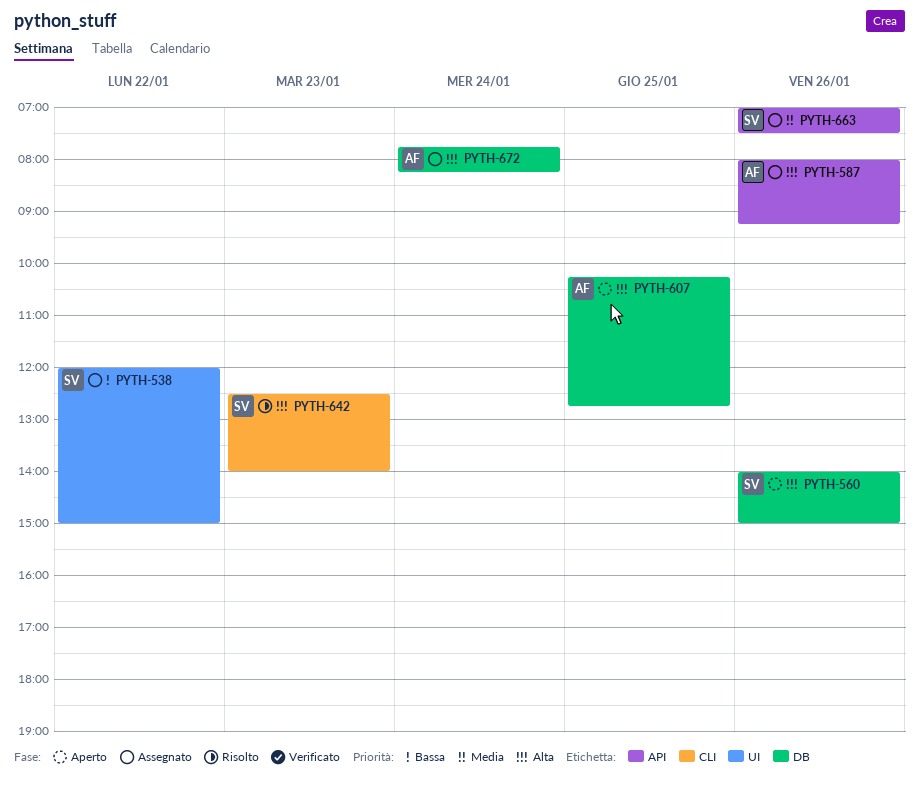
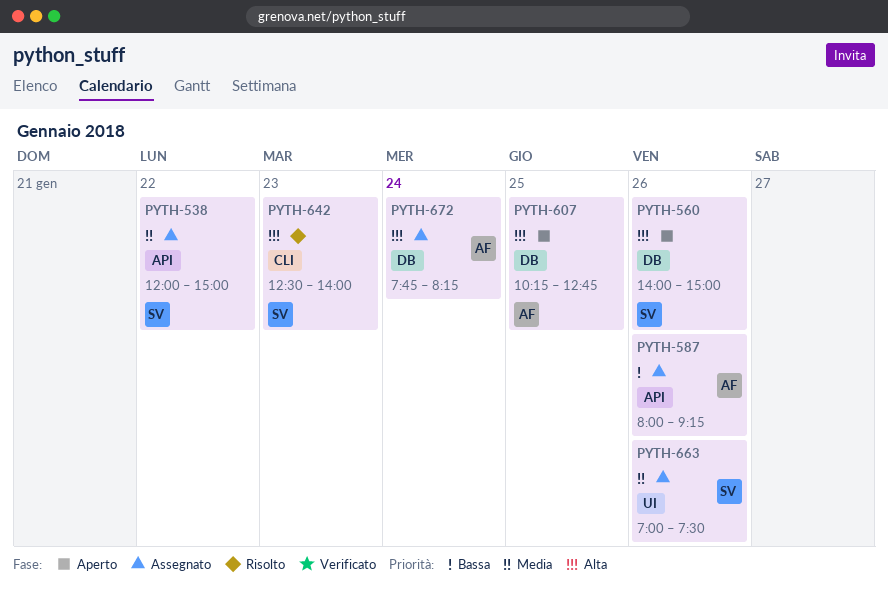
PYTH-538, priority: Bassa -> Media
PYTH-538, label: UI -> API
PYTH-587, priority: Alta -> Bassa
PYTH-663, label: API -> UI

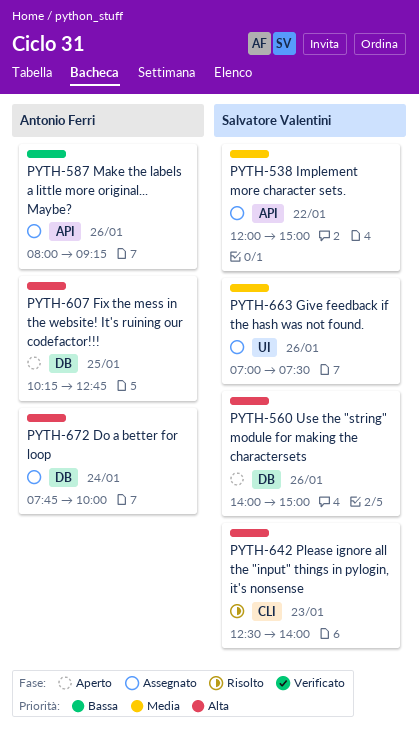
PYTH-672, ends: 08:15 -> 10:00

